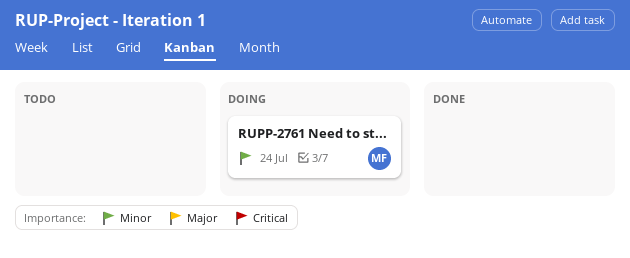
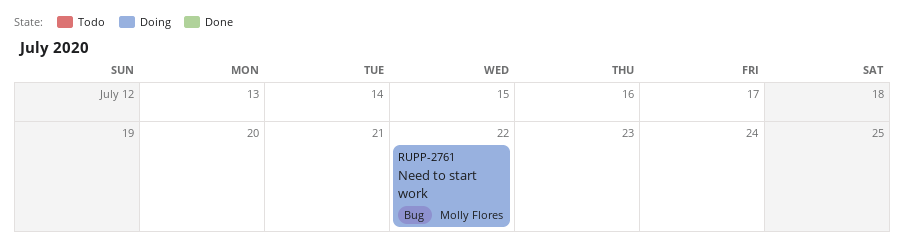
RUPP-2761, due: Jul 24 -> Jul 22

